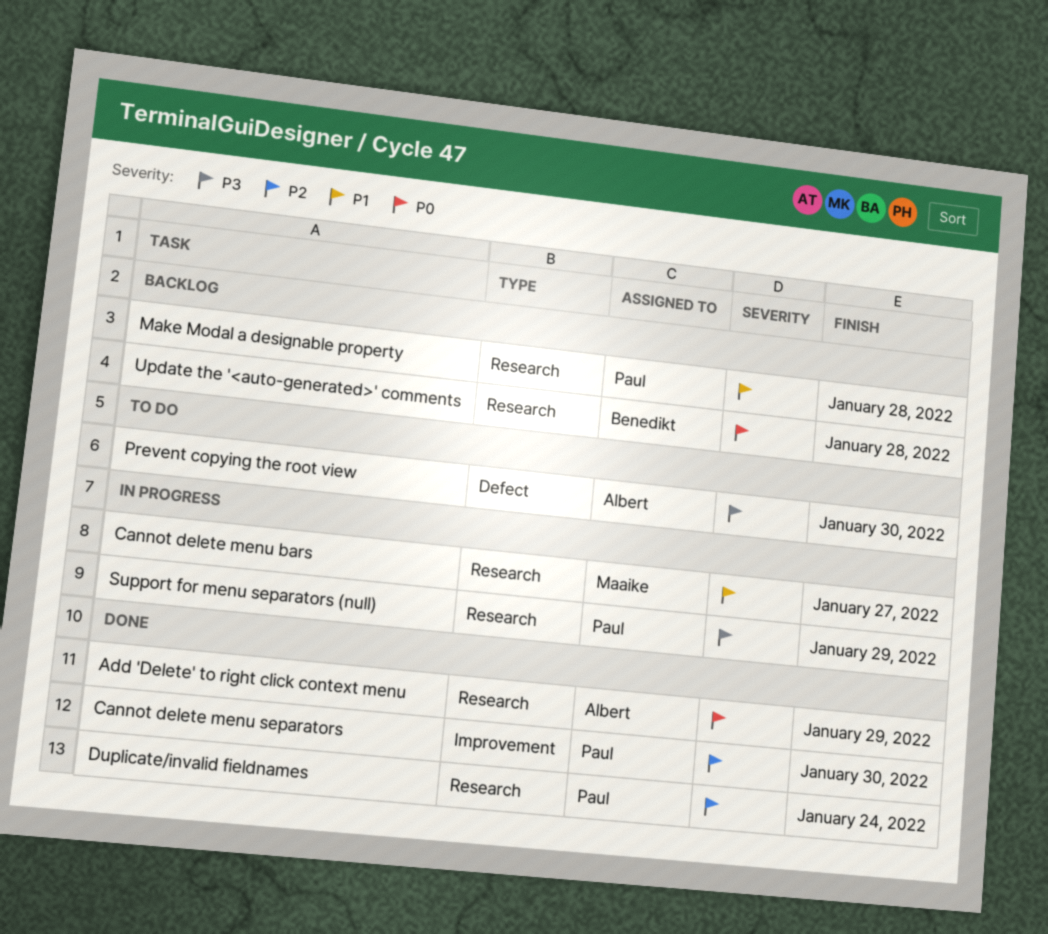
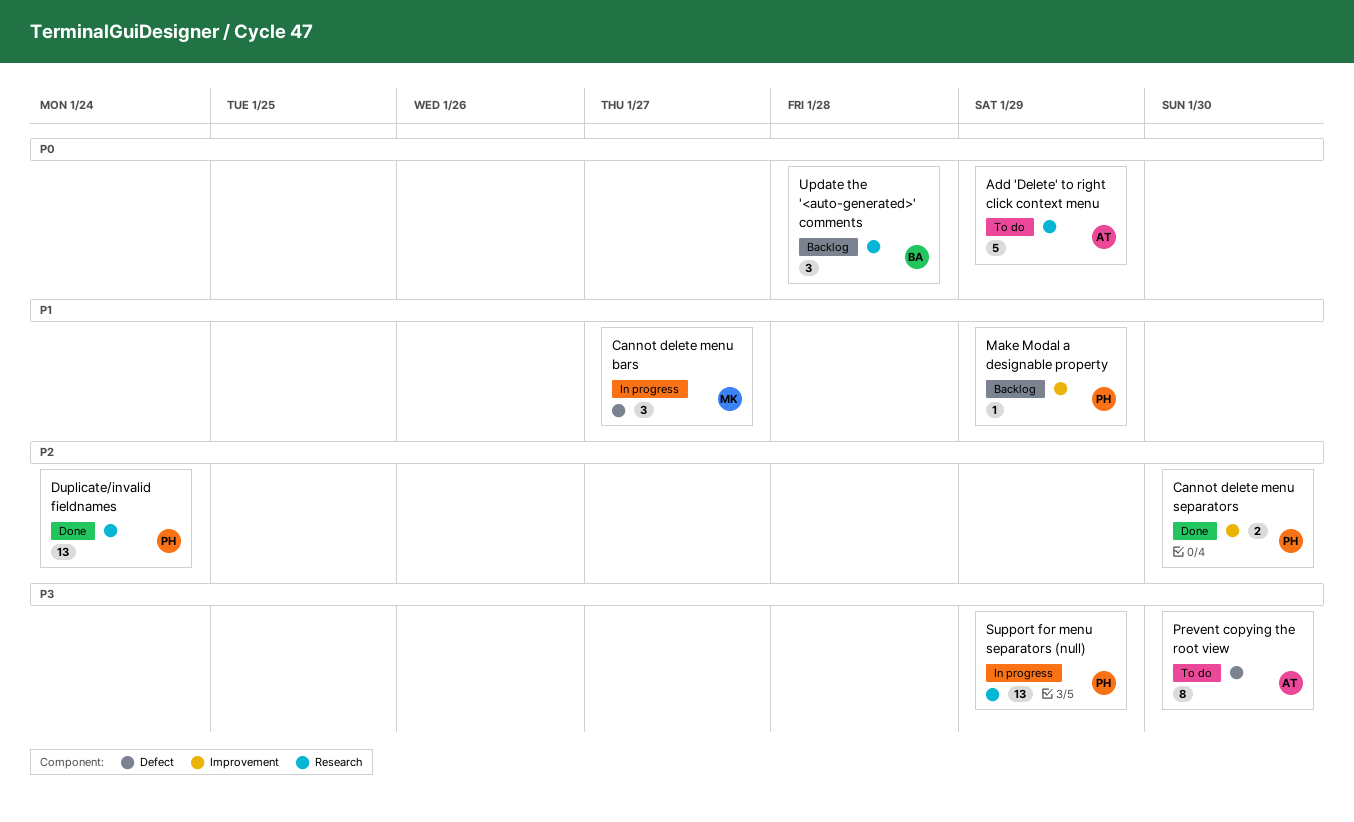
Add 'Delete' to right click context menu, status: Done -> To do
Cannot delete menu bars, label: Research -> Defect
Make Modal a designable property, label: Research -> Improvement
Make Modal a designable property, due: Jan 28 -> Jan 29

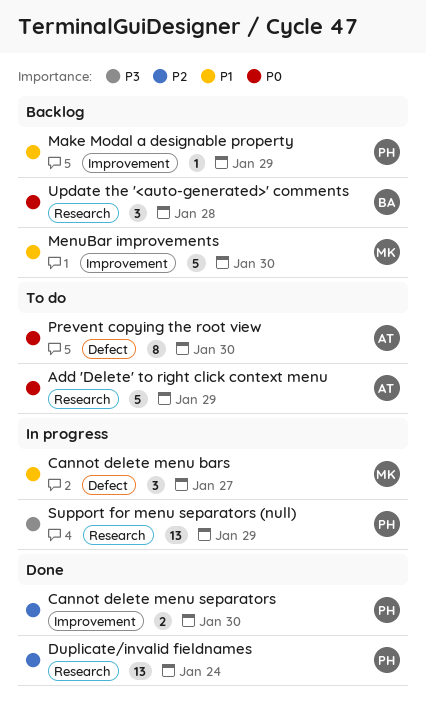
MenuBar improvements: none -> present
Prevent copying the root view, priority: P3 -> P0

